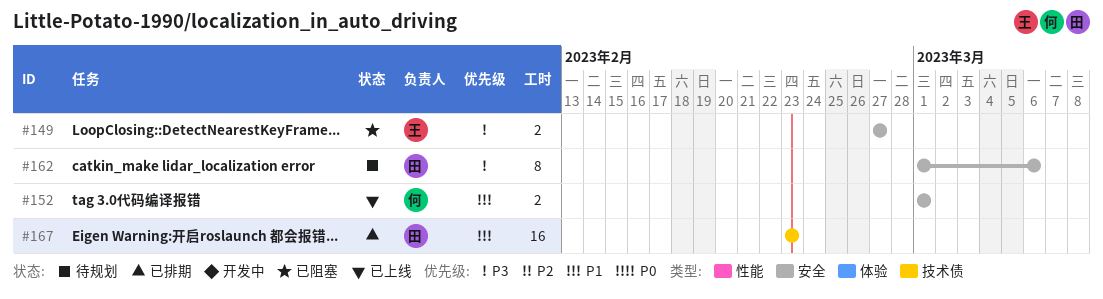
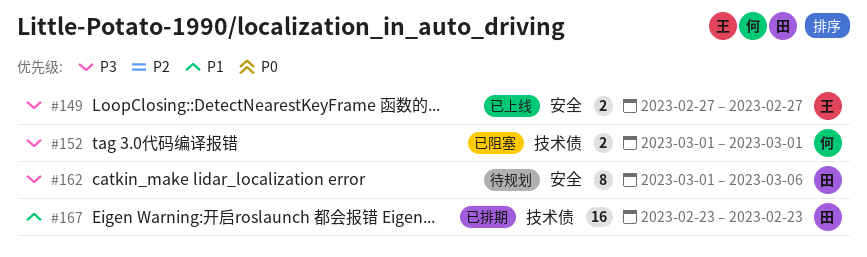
#149, status: 已阻塞 -> 已上线
#152, status: 已上线 -> 已阻塞
#152, priority: P1 -> P3
#152, label: 安全 -> 技术债

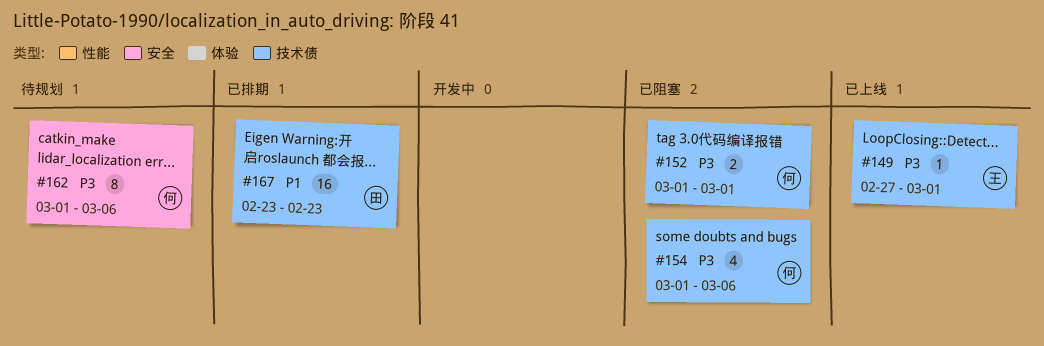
#149, label: 安全 -> 技术债
#149, estimate: 2 -> 1
#149, due: Feb 27 -> Mar 1
#154: none -> present
#162, owner: 田 -> 何

